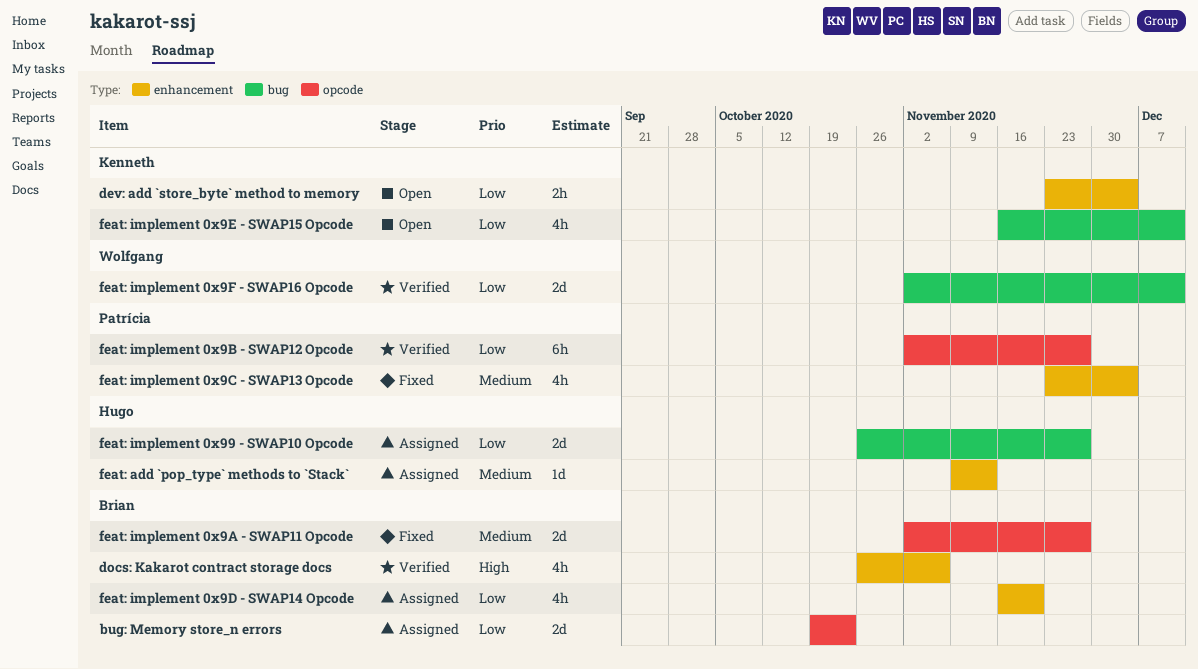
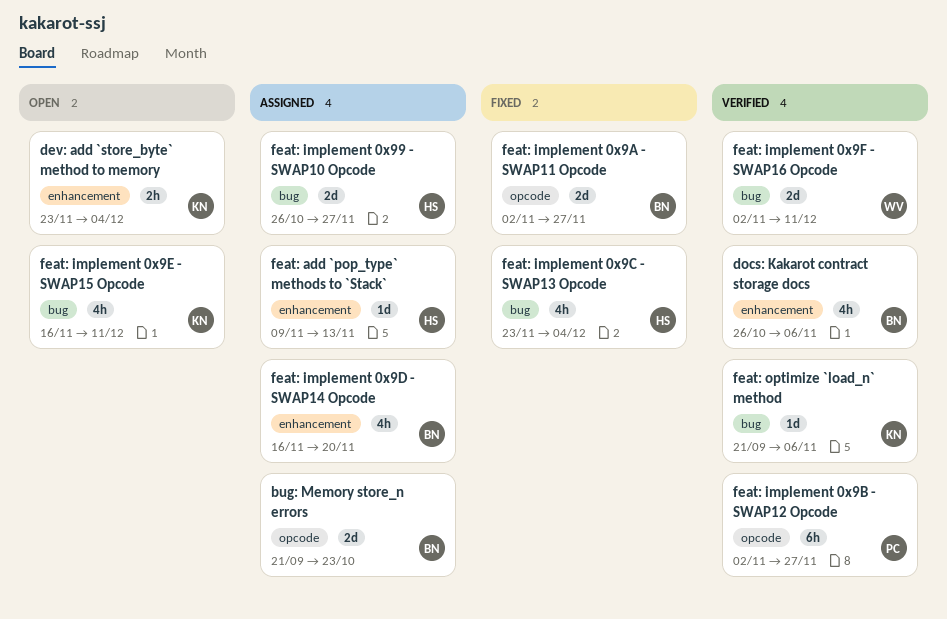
bug: Memory store_n errors, start: Oct 19 -> Sep 21
feat: implement 0x9C - SWAP13 Opcode, owner: Patrícia -> Hugo
feat: implement 0x9C - SWAP13 Opcode, label: enhancement -> bug
feat: optimize `load_n` method: none -> present

